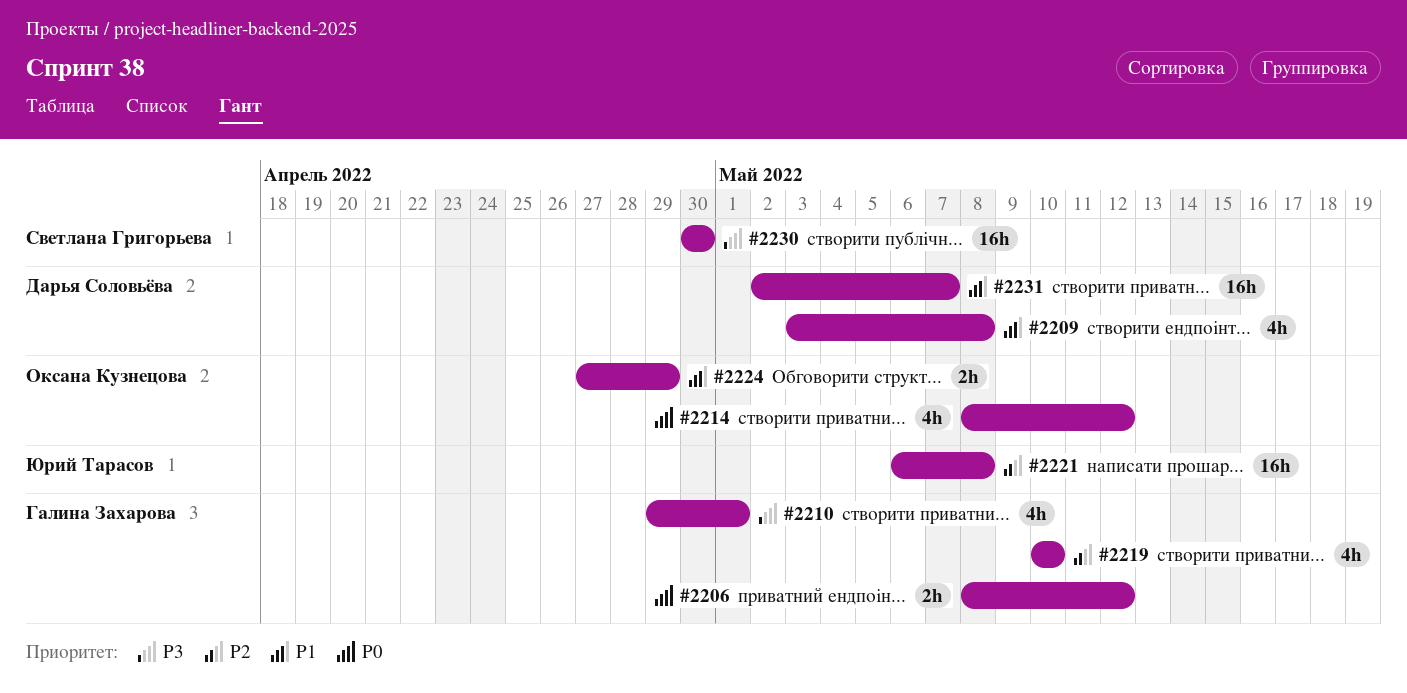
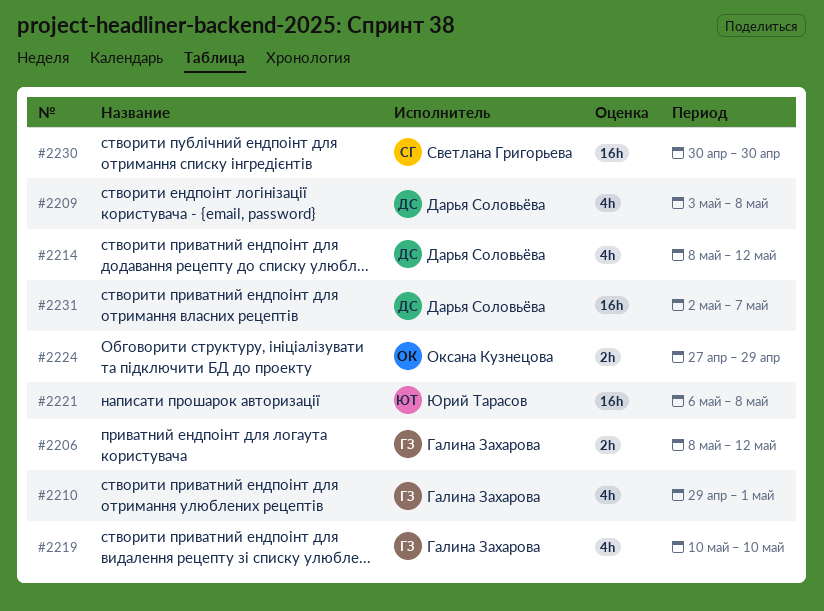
#2214, owner: Оксана Кузнецова -> Дарья Соловьёва

